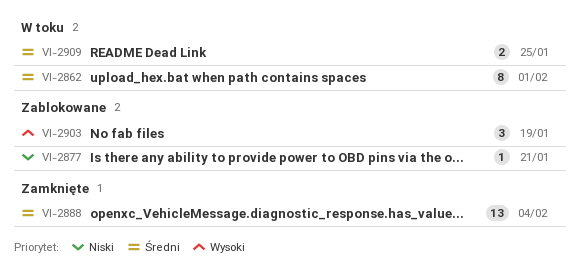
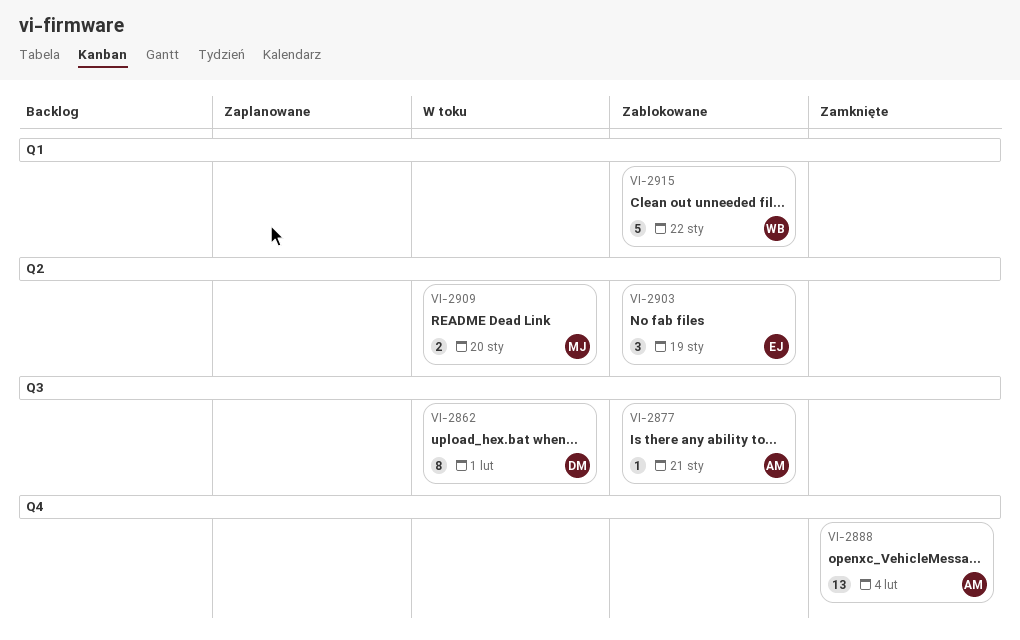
VI-2909, due: Jan 25 -> Jan 20
VI-2915: none -> present

